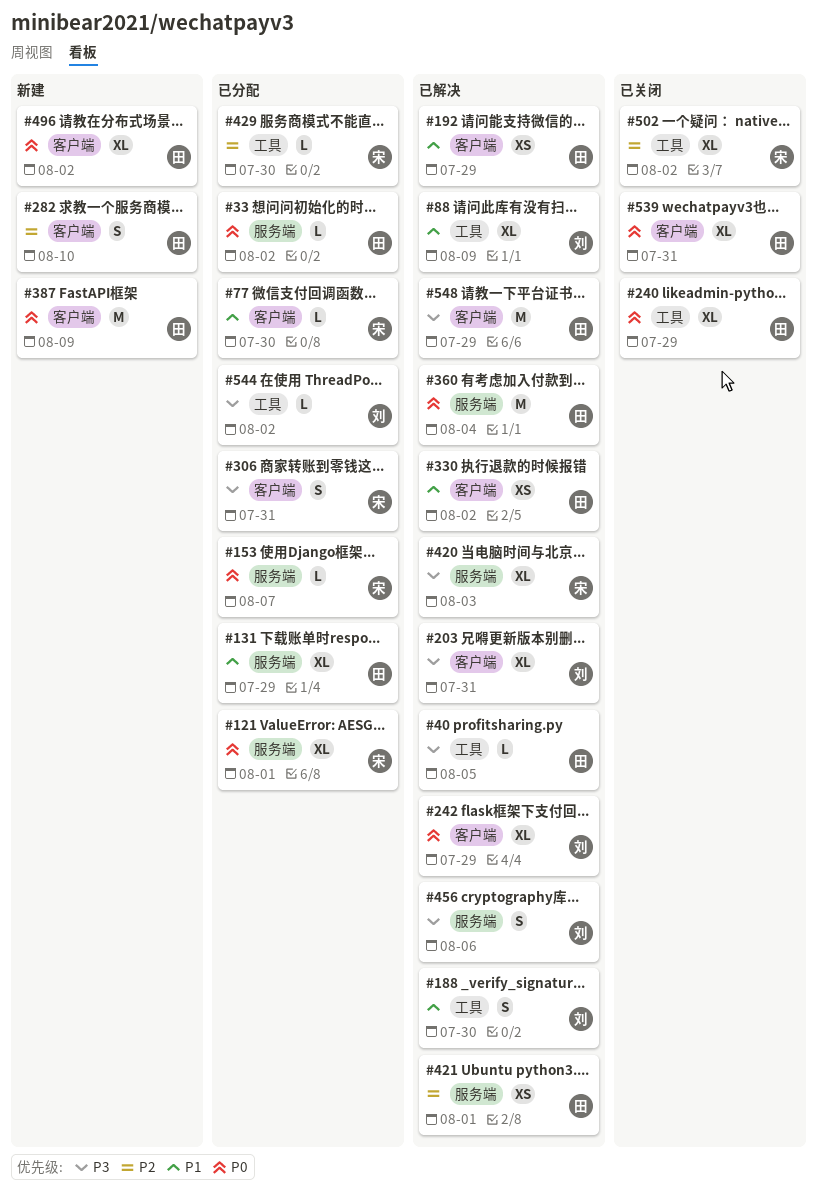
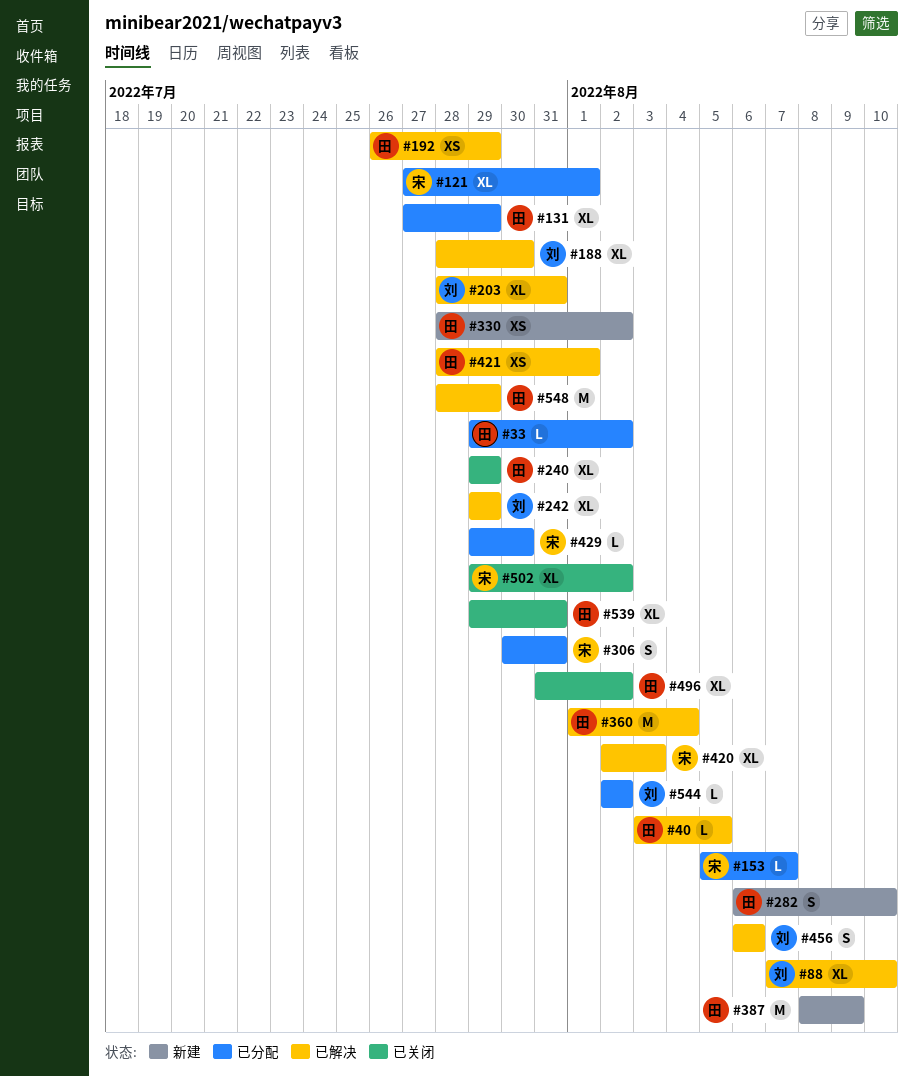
#77: present -> none
#88, due: Aug 9 -> Aug 10
#188, estimate: S -> XL
#330, status: 已解决 -> 新建
#496, status: 新建 -> 已关闭

